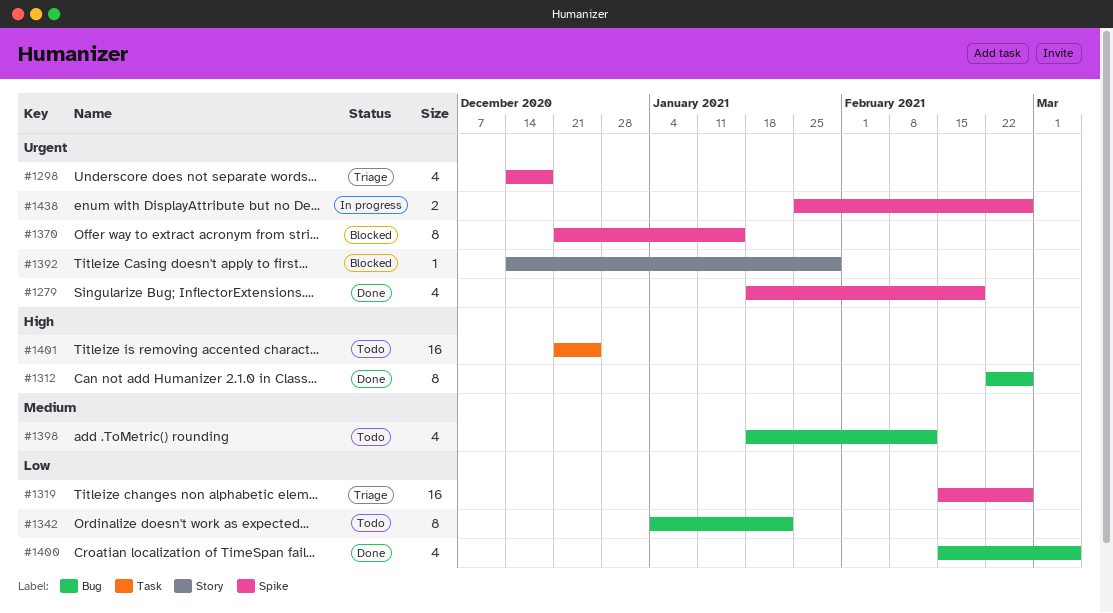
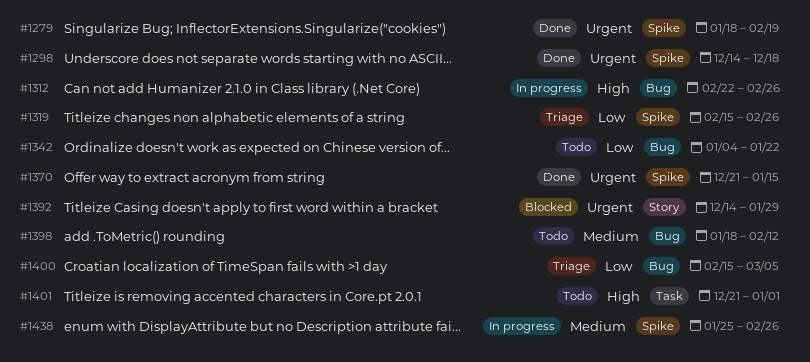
#1298, status: Triage -> Done
#1312, status: Done -> In progress
#1370, status: Blocked -> Done
#1400, status: Done -> Triage
#1401, due: Dec 25 -> Jan 1
#1438, priority: Urgent -> Medium

